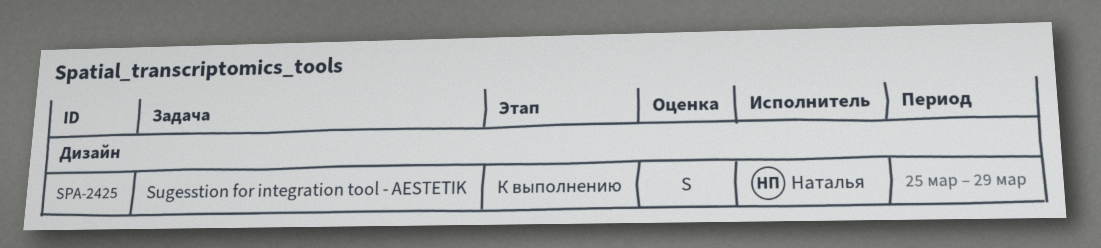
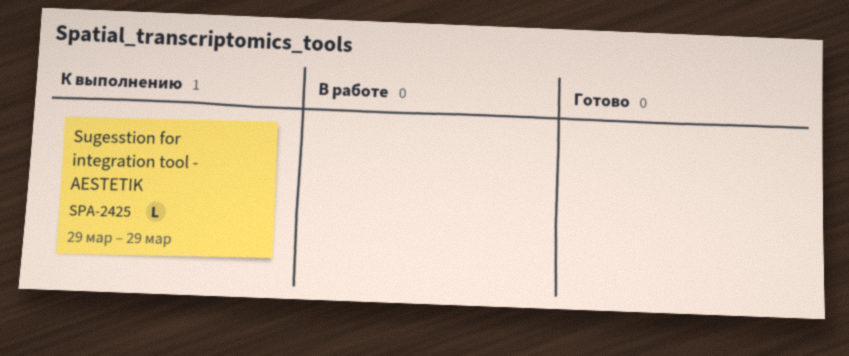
SPA-2425, estimate: S -> L
SPA-2425, start: Mar 25 -> Mar 29

